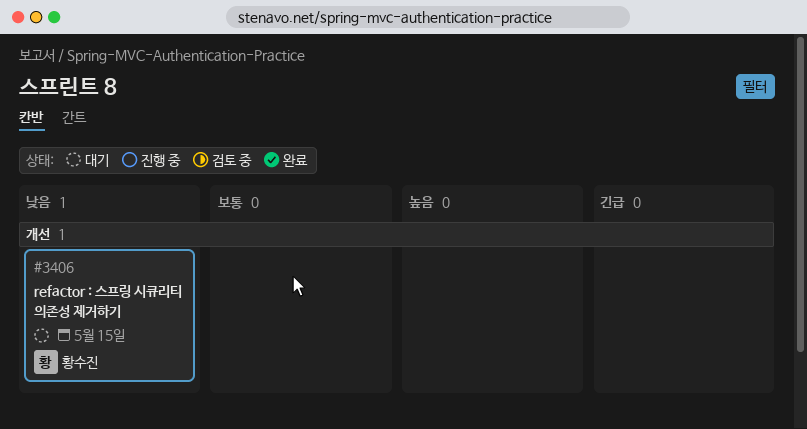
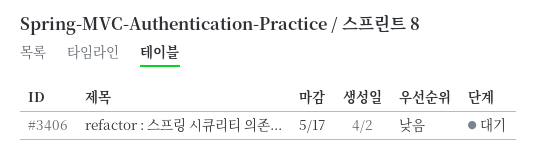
#3406, due: May 15 -> May 17

